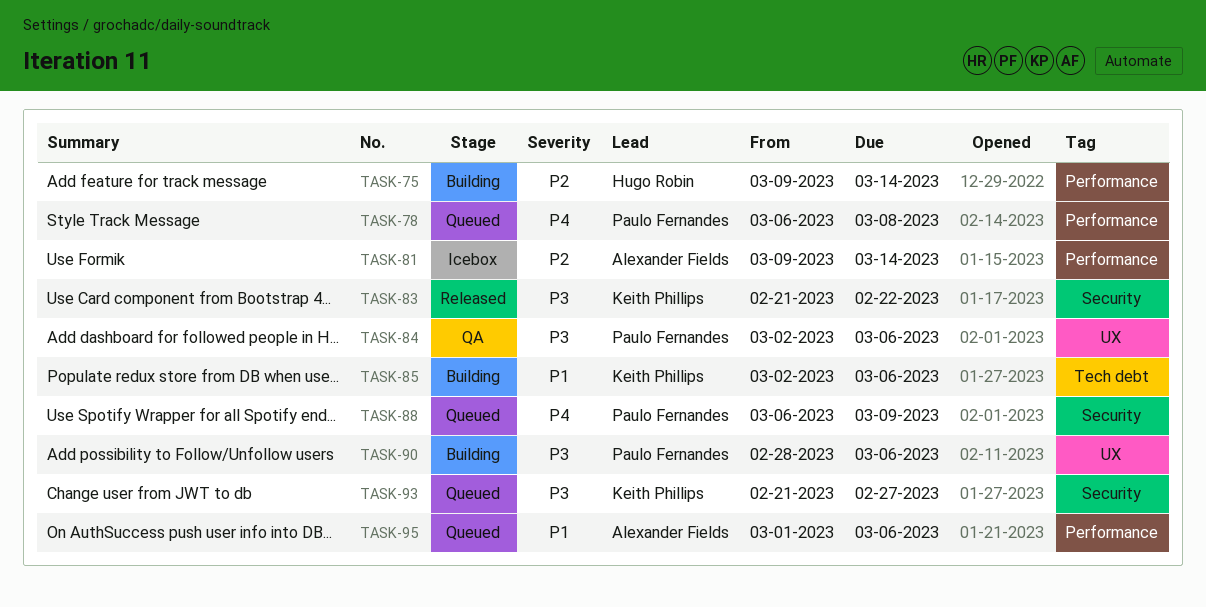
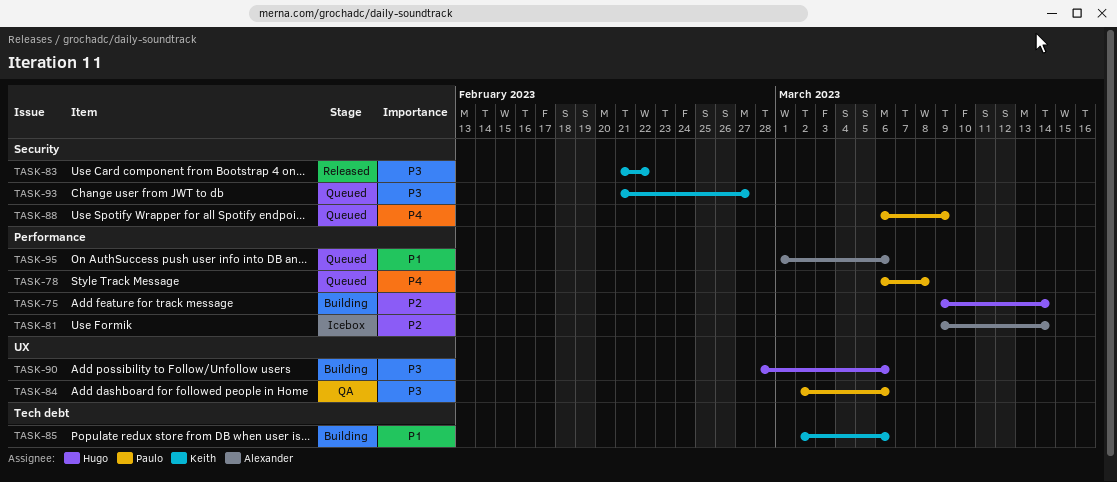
TASK-90, owner: Paulo Fernandes -> Hugo Robin

